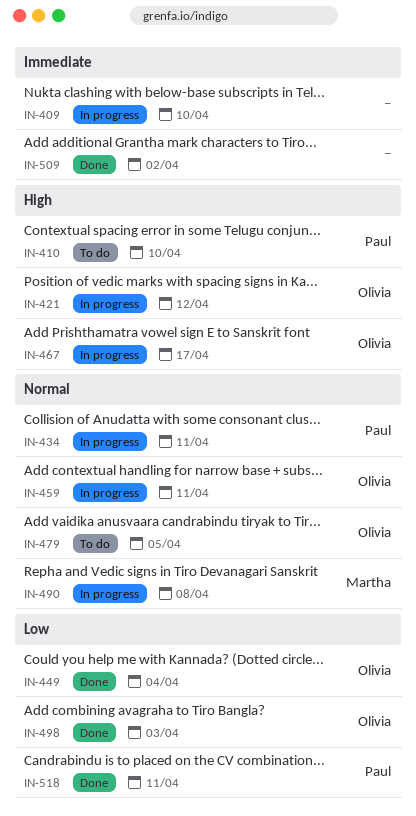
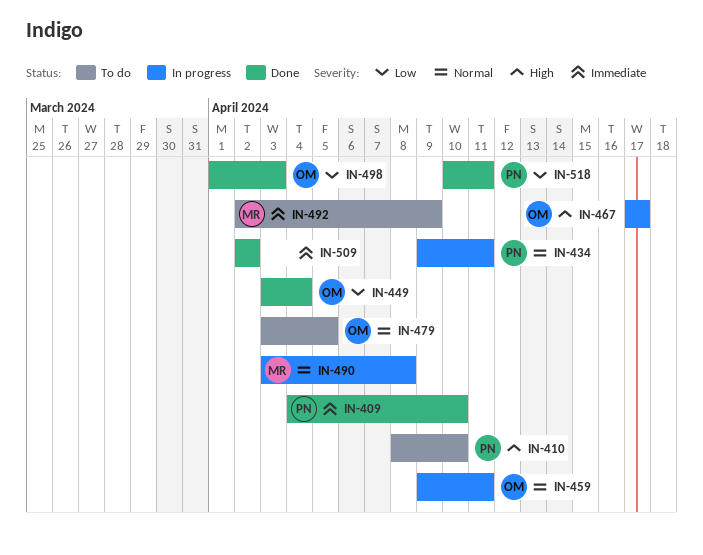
IN-409, status: In progress -> Done
IN-409, owner: none -> Paul
IN-421: present -> none
IN-492: none -> present

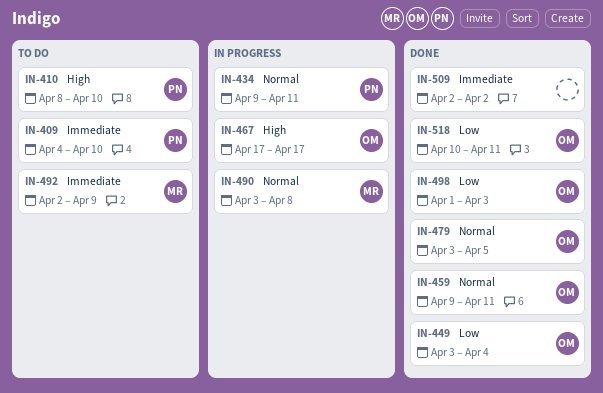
IN-409, status: Done -> To do
IN-459, status: In progress -> Done
IN-479, status: To do -> Done
IN-518, owner: PN -> OM

